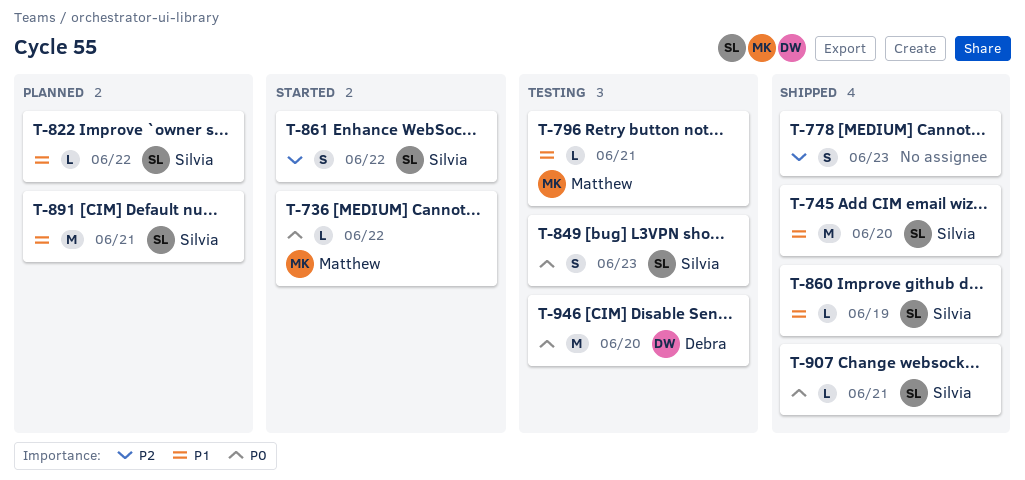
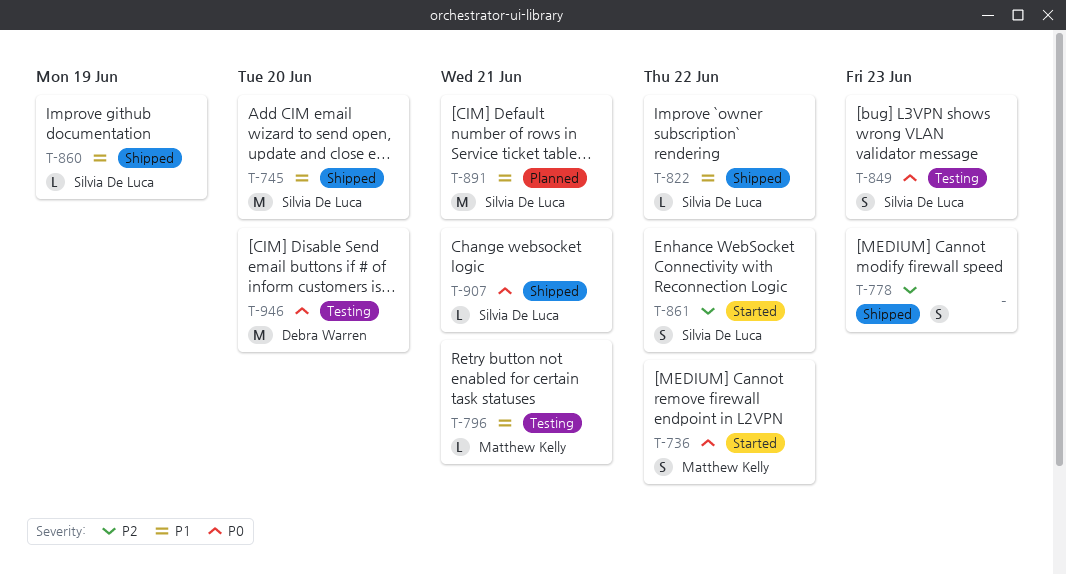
T-736, estimate: L -> S
T-822, status: Planned -> Shipped

